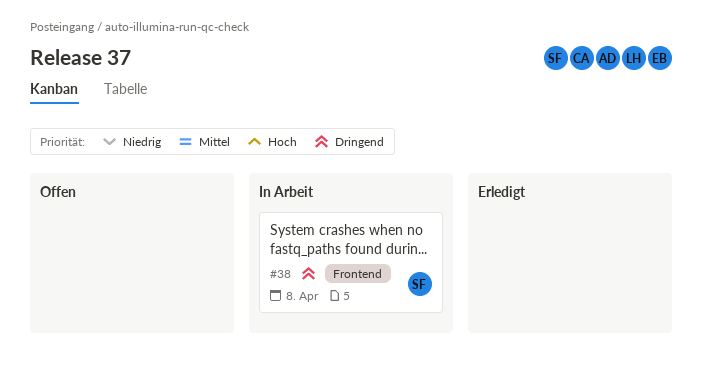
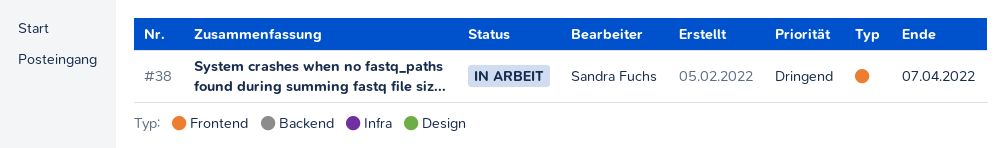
#38, due: Apr 8 -> Apr 7

